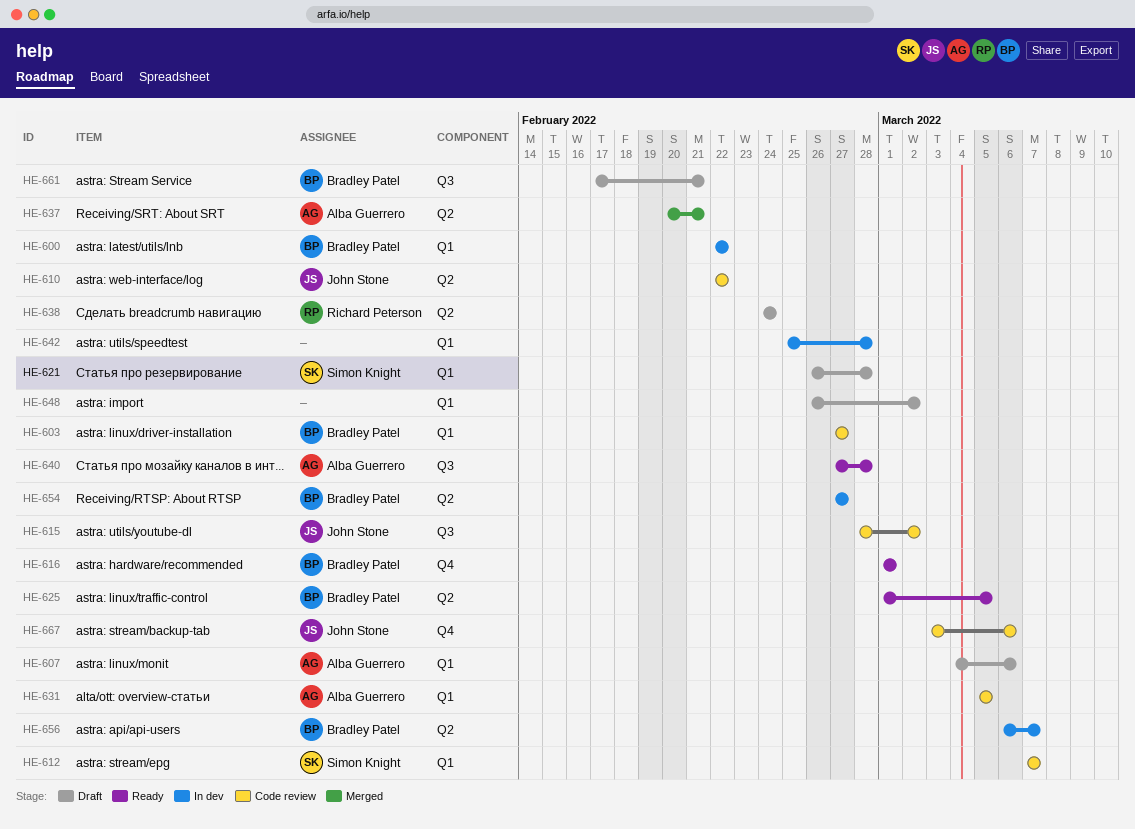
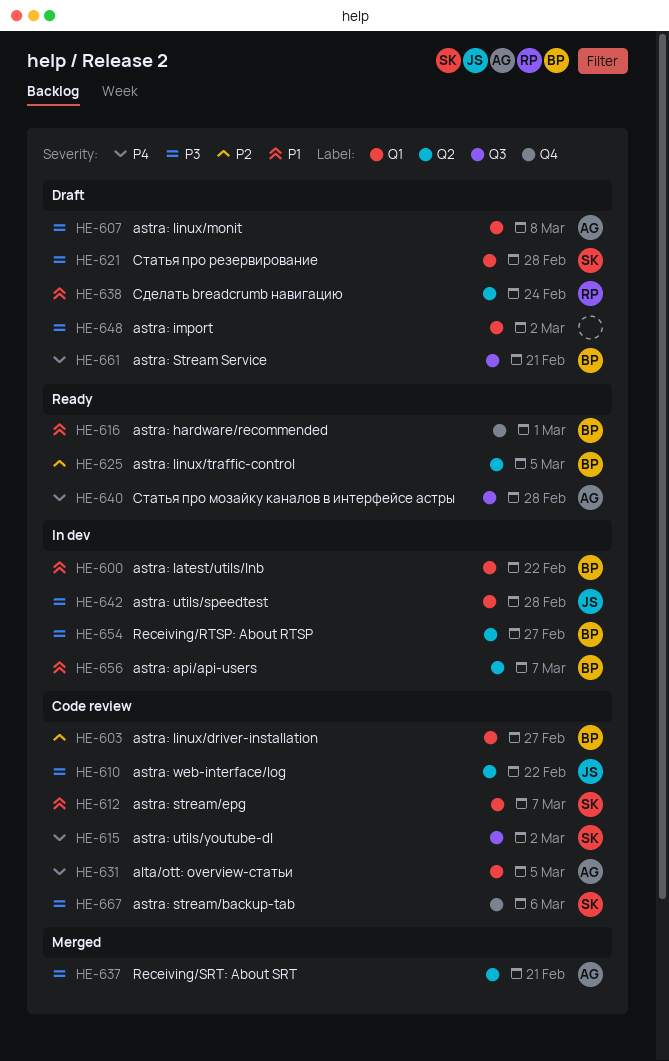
HE-607, due: Mar 6 -> Mar 8
HE-615, owner: John Stone -> Simon Knight
HE-642, owner: none -> John Stone
HE-667, owner: John Stone -> Simon Knight

